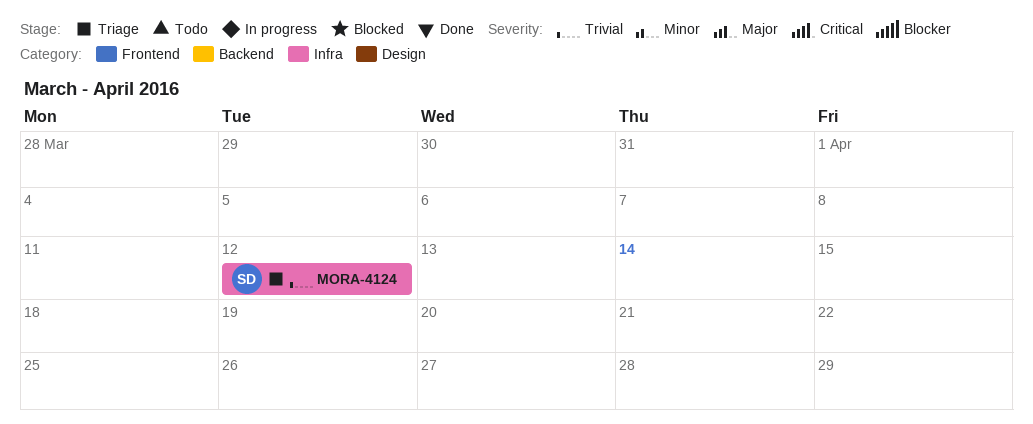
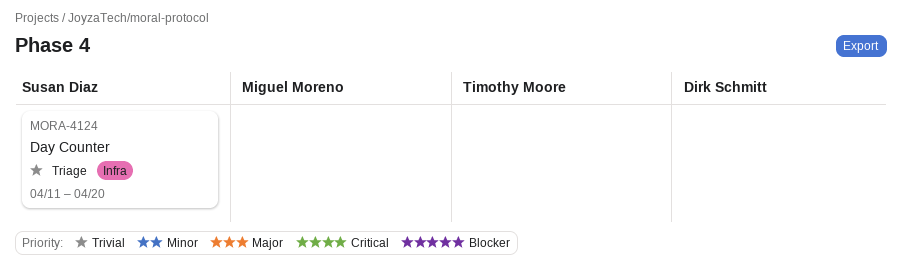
MORA-4124, start: Apr 12 -> Apr 11
MORA-4124, due: Apr 12 -> Apr 20

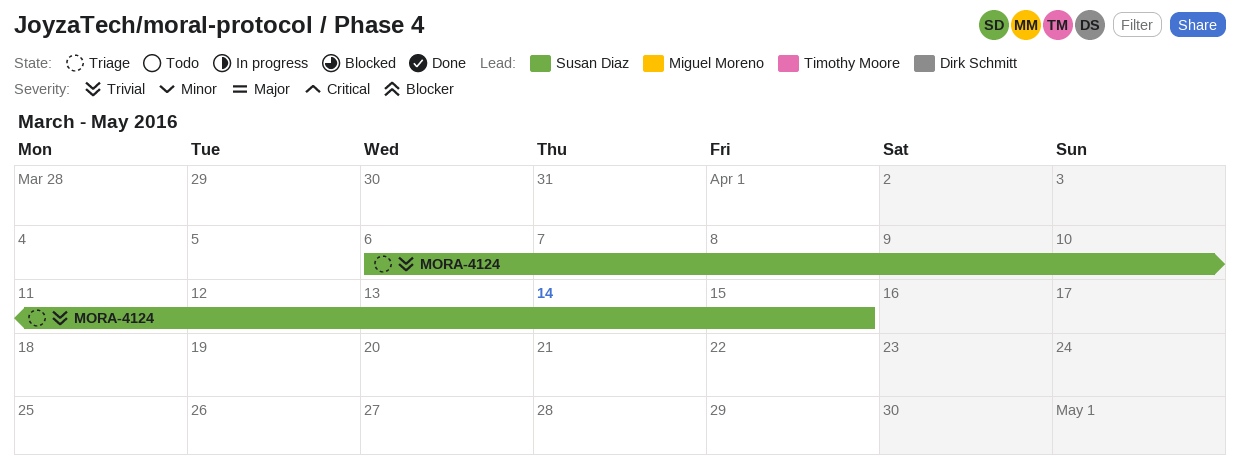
MORA-4124, start: Apr 11 -> Apr 6
MORA-4124, due: Apr 20 -> Apr 15

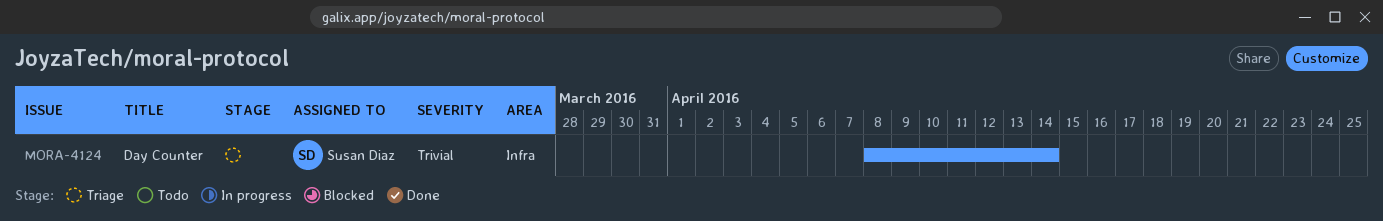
MORA-4124, start: Apr 6 -> Apr 8
MORA-4124, due: Apr 15 -> Apr 14

